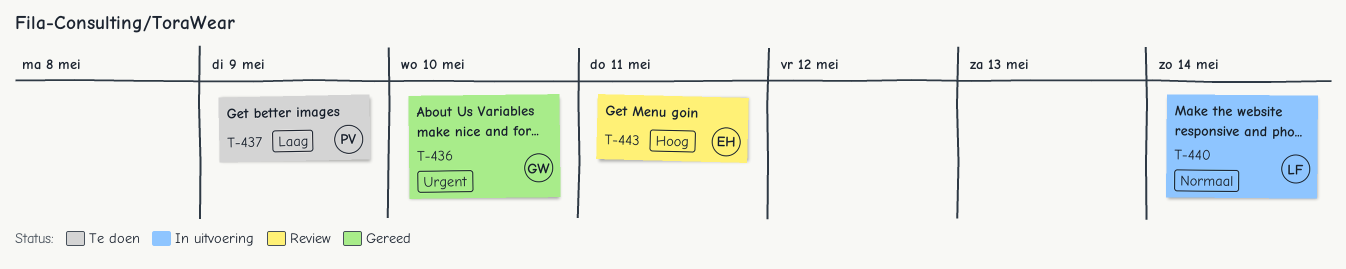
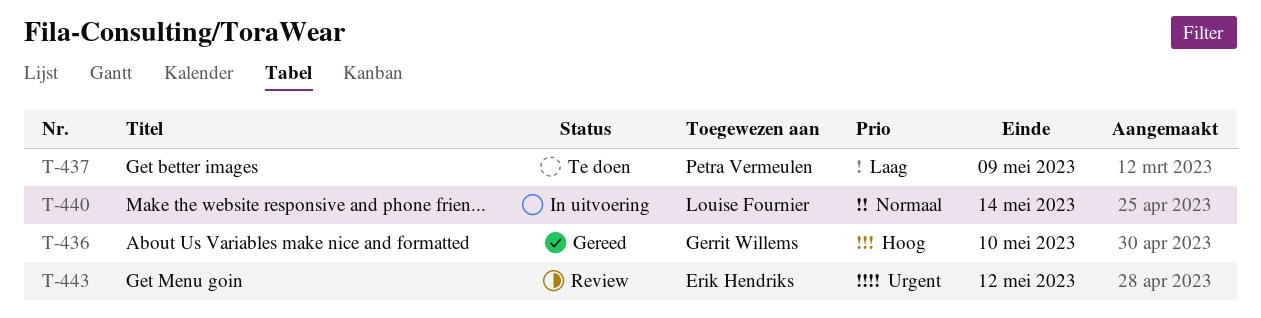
T-436, priority: Urgent -> Hoog
T-443, priority: Hoog -> Urgent
T-443, due: May 11 -> May 12

